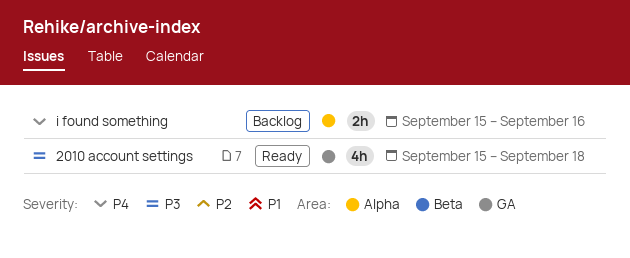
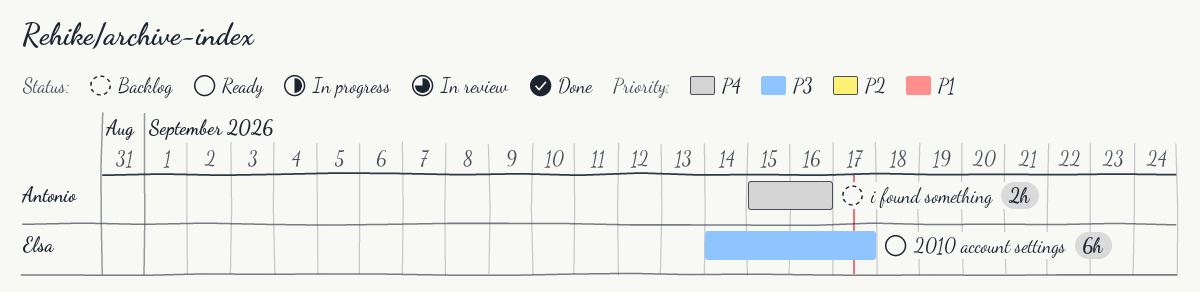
2010 account settings, estimate: 4h -> 6h
2010 account settings, start: Sep 15 -> Sep 14
2010 account settings, due: Sep 18 -> Sep 17

